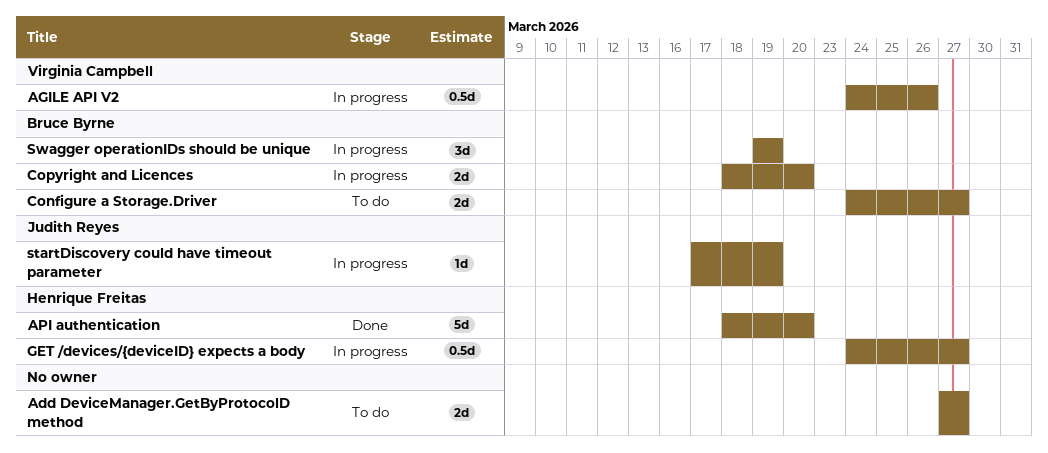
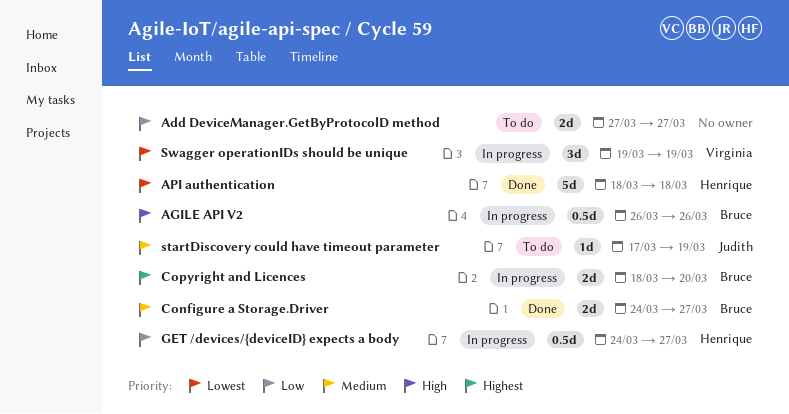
AGILE API V2, owner: Virginia Campbell -> Bruce Byrne
AGILE API V2, start: Mar 24 -> Mar 26
API authentication, due: Mar 20 -> Mar 18
Configure a Storage.Driver, status: To do -> Done
startDiscovery could have timeout parameter, status: In progress -> To do
Swagger operationIDs should be unique, owner: Bruce Byrne -> Virginia Campbell

